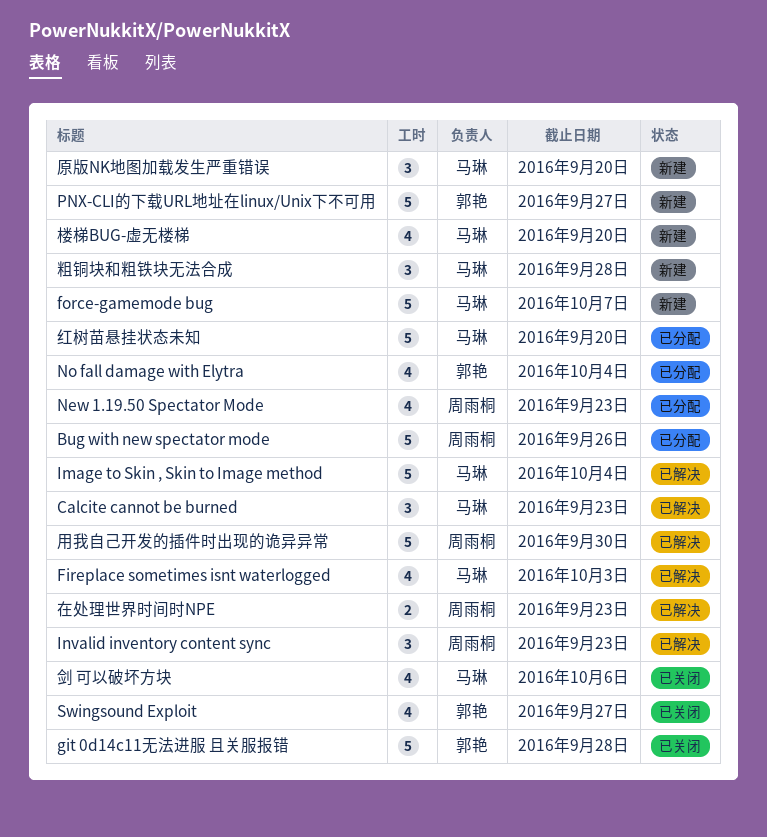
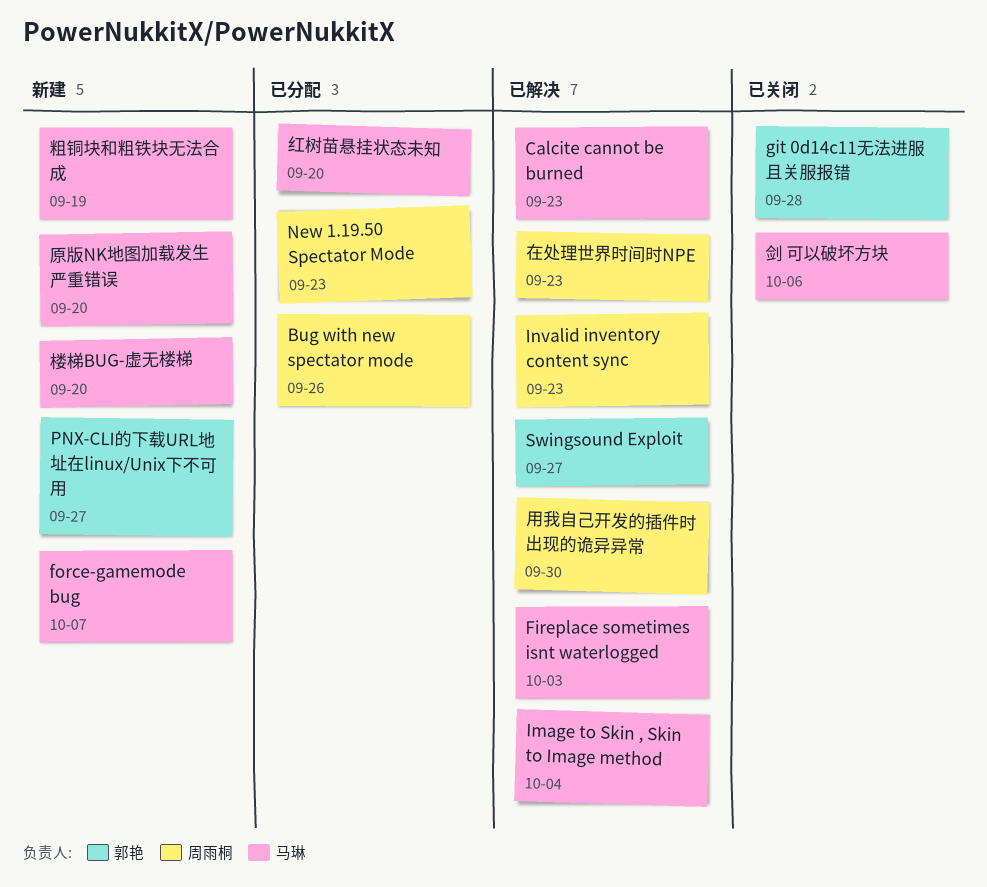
No fall damage with Elytra: present -> none
Swingsound Exploit, status: 已关闭 -> 已解决
粗铜块和粗铁块无法合成, due: Sep 28 -> Sep 19

